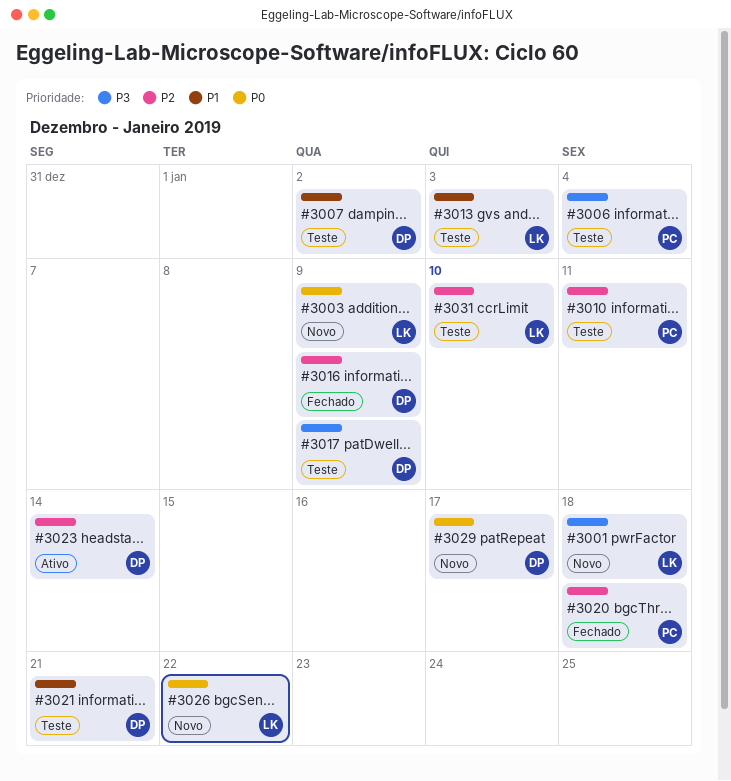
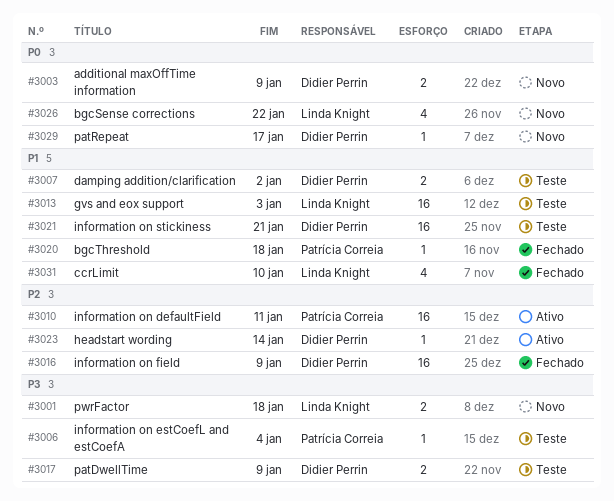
#3003, owner: Linda Knight -> Didier Perrin
#3010, status: Teste -> Ativo
#3020, priority: P2 -> P1
#3031, status: Teste -> Fechado
#3031, priority: P2 -> P1

